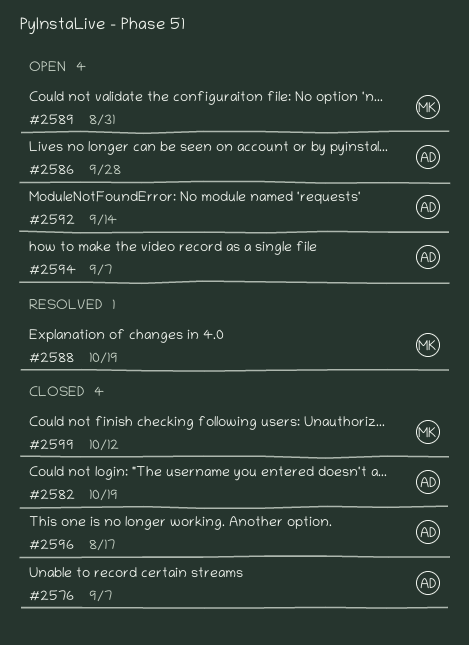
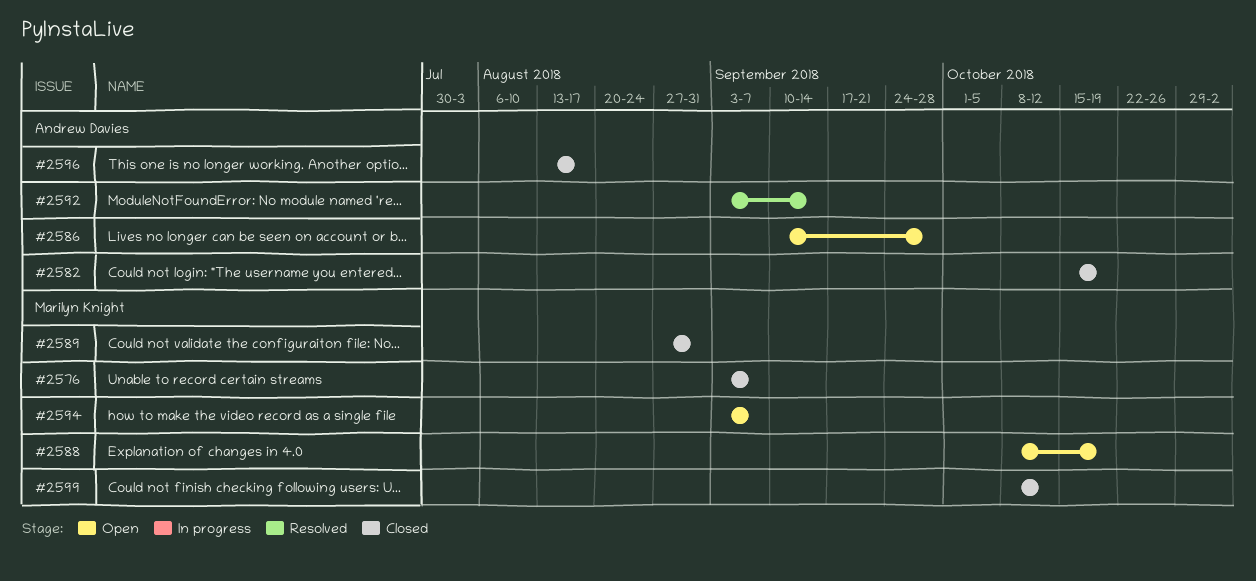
#2576, owner: Andrew Davies -> Marilyn Knight
#2588, status: Resolved -> Open
#2589, status: Open -> Closed
#2592, status: Open -> Resolved
#2594, owner: Andrew Davies -> Marilyn Knight

